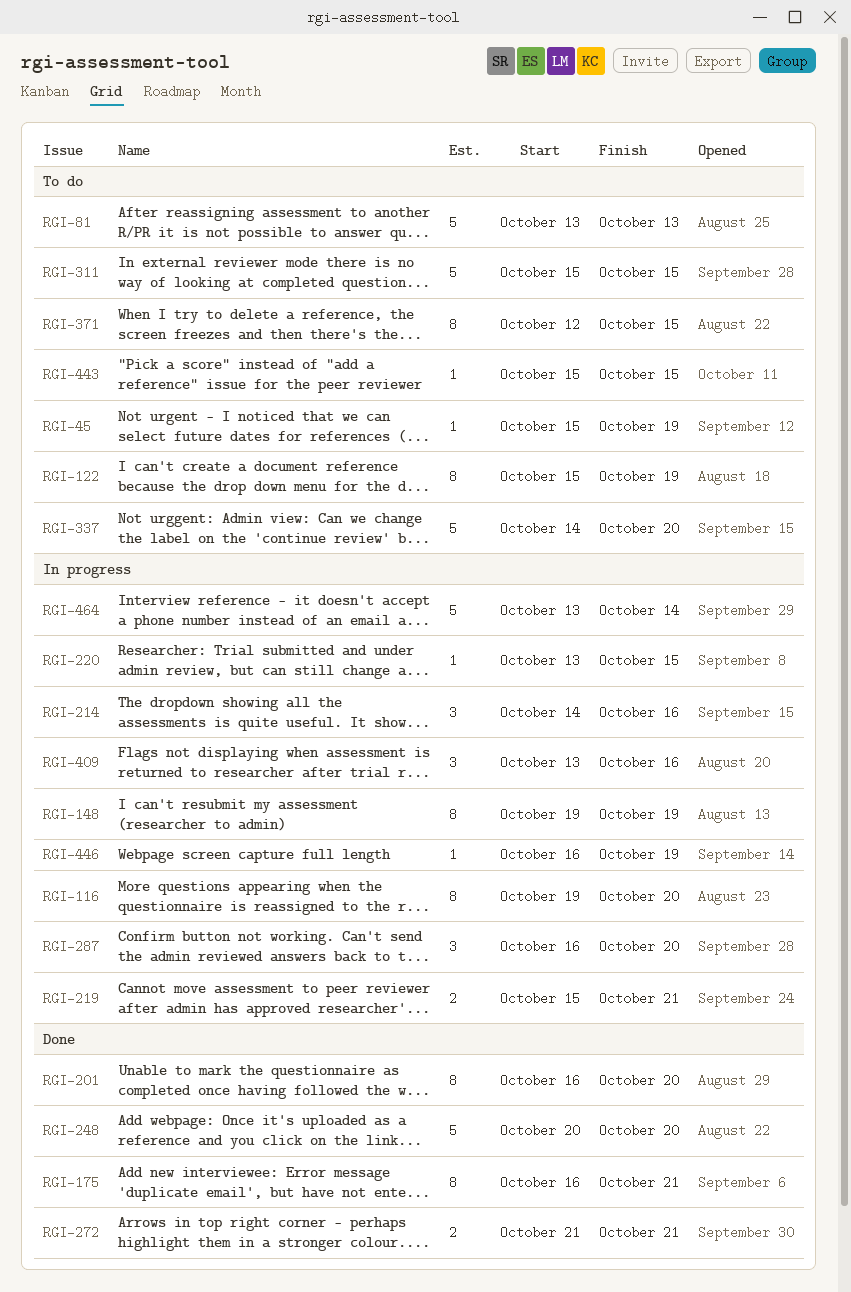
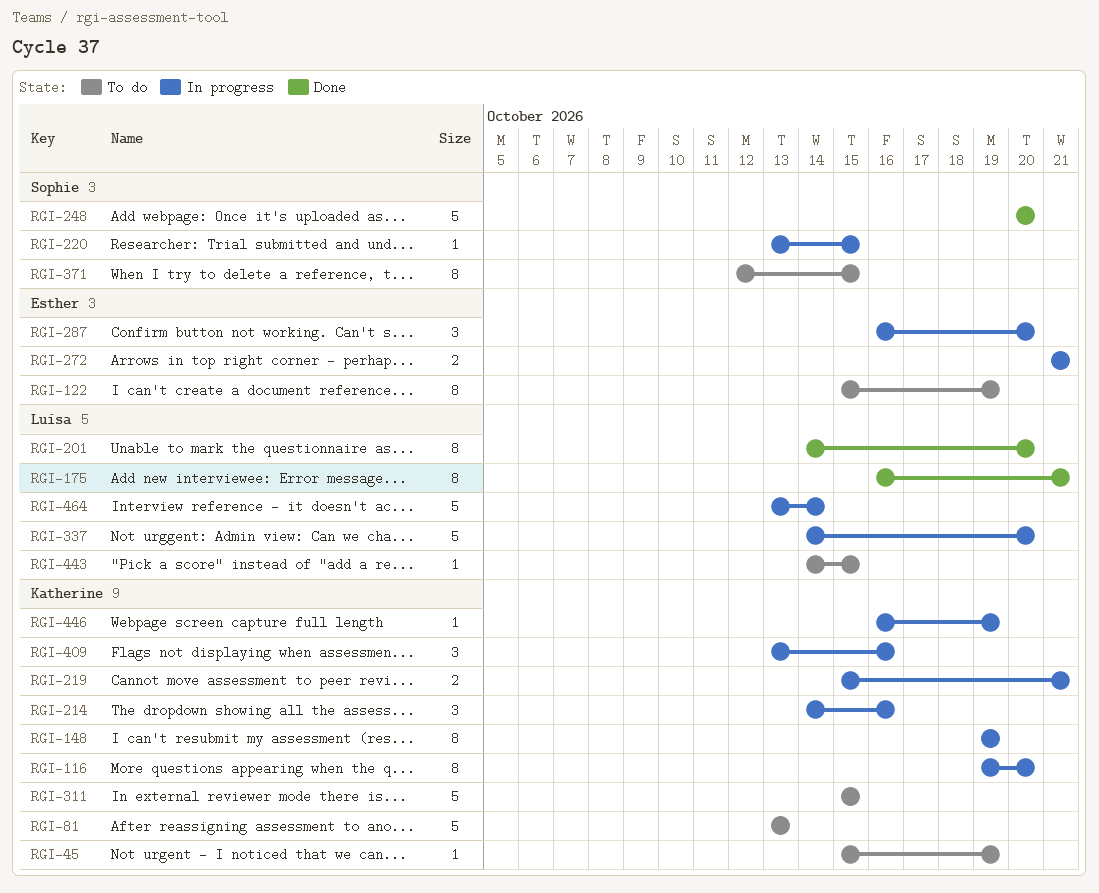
RGI-201, start: Oct 16 -> Oct 14
RGI-272, status: Done -> In progress
RGI-337, status: To do -> In progress
RGI-443, start: Oct 15 -> Oct 14

